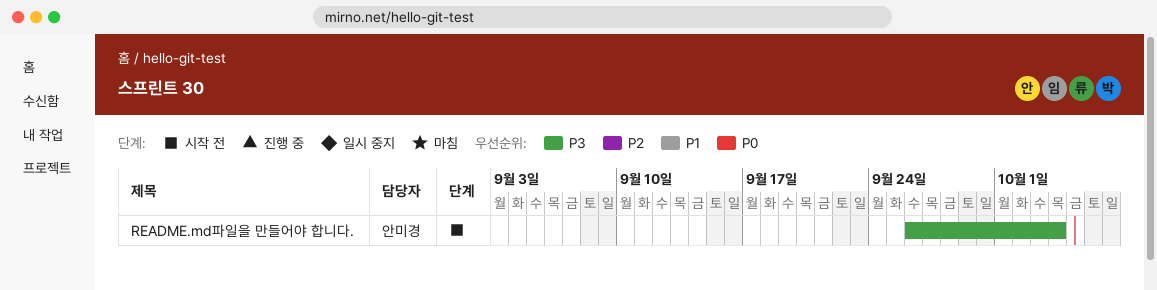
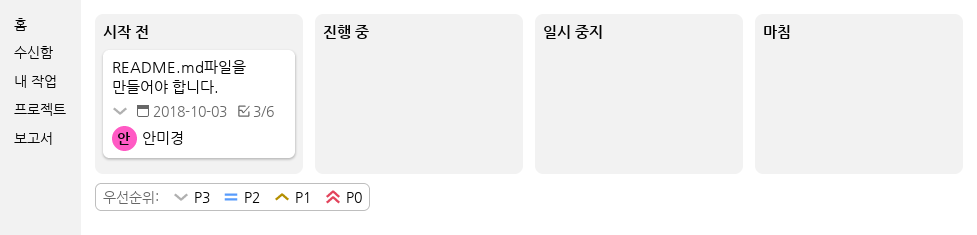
README.md파일을 만들어야 합니다., due: Oct 4 -> Oct 3

